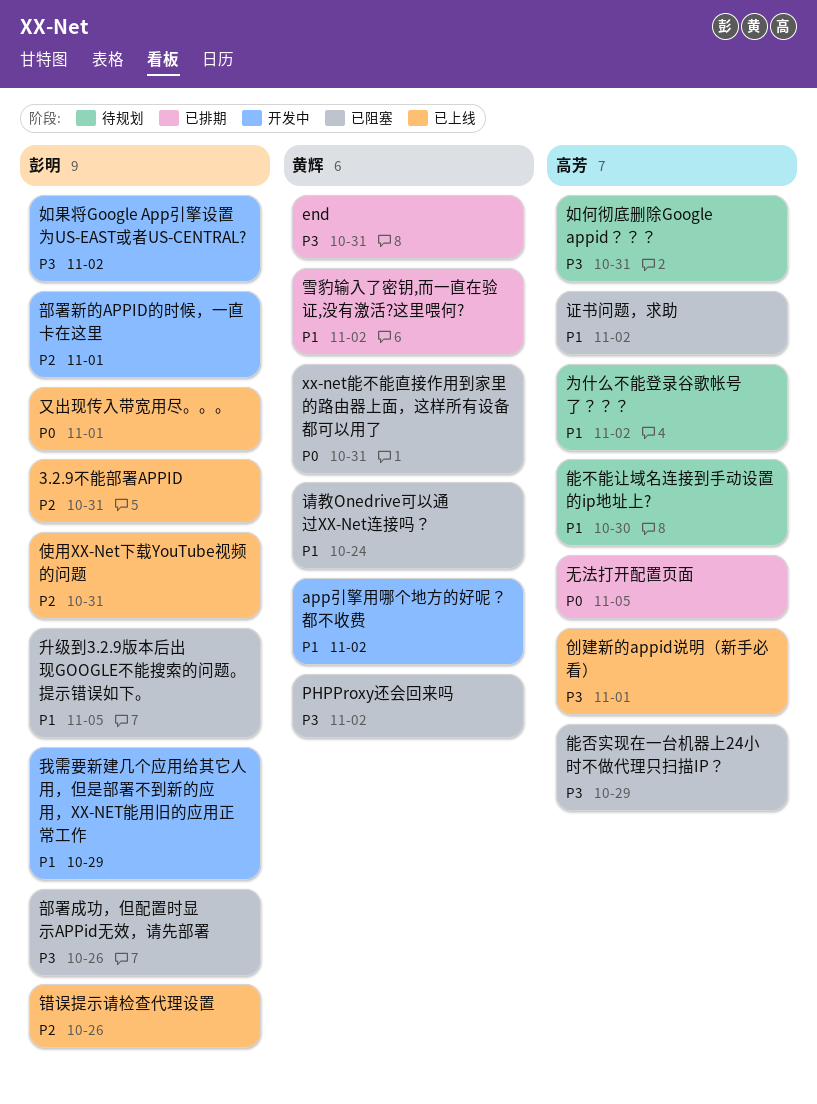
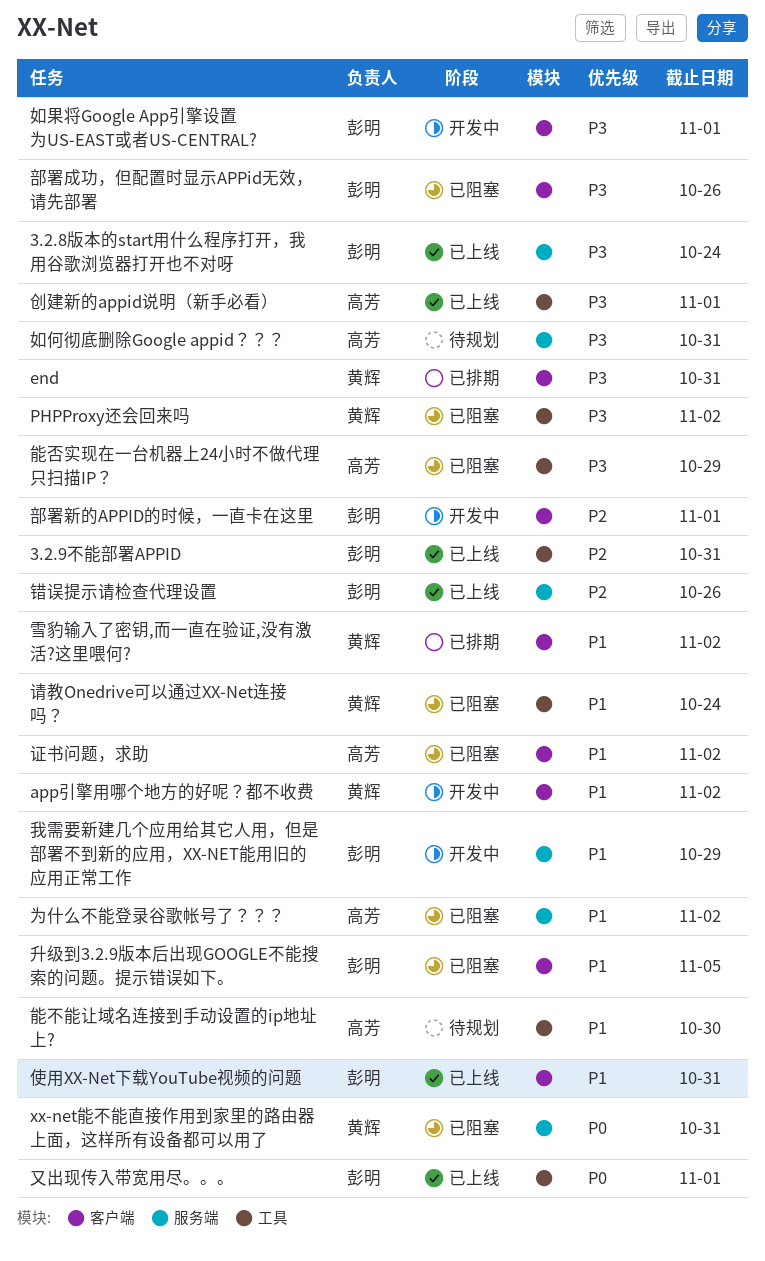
3.2.8版本的start用什么程序打开，我用谷歌浏览器打开也不对呀: none -> present
为什么不能登录谷歌帐号了？？？, status: 待规划 -> 已阻塞
使用XX-Net下载YouTube视频的问题, priority: P2 -> P1
如果将Google App引擎设置为US-EAST或者US-CENTRAL?, due: Nov 2 -> Nov 1
无法打开配置页面: present -> none

